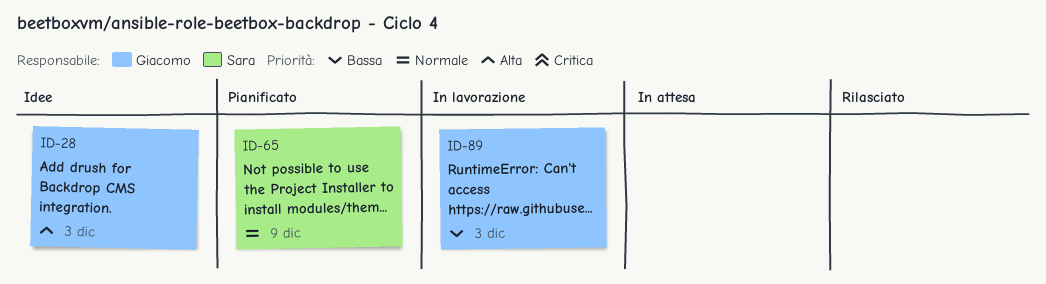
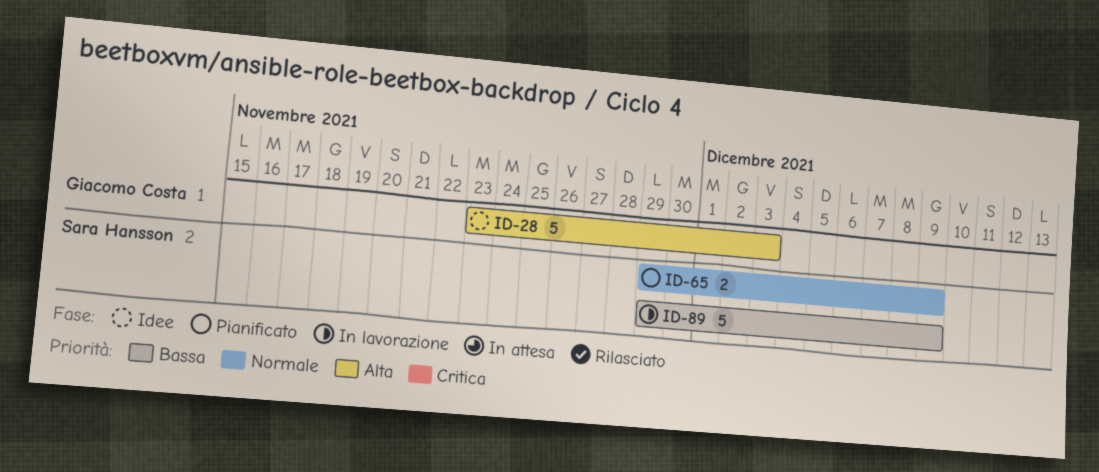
ID-89, owner: Giacomo Costa -> Sara Hansson
ID-89, due: Dec 3 -> Dec 9

